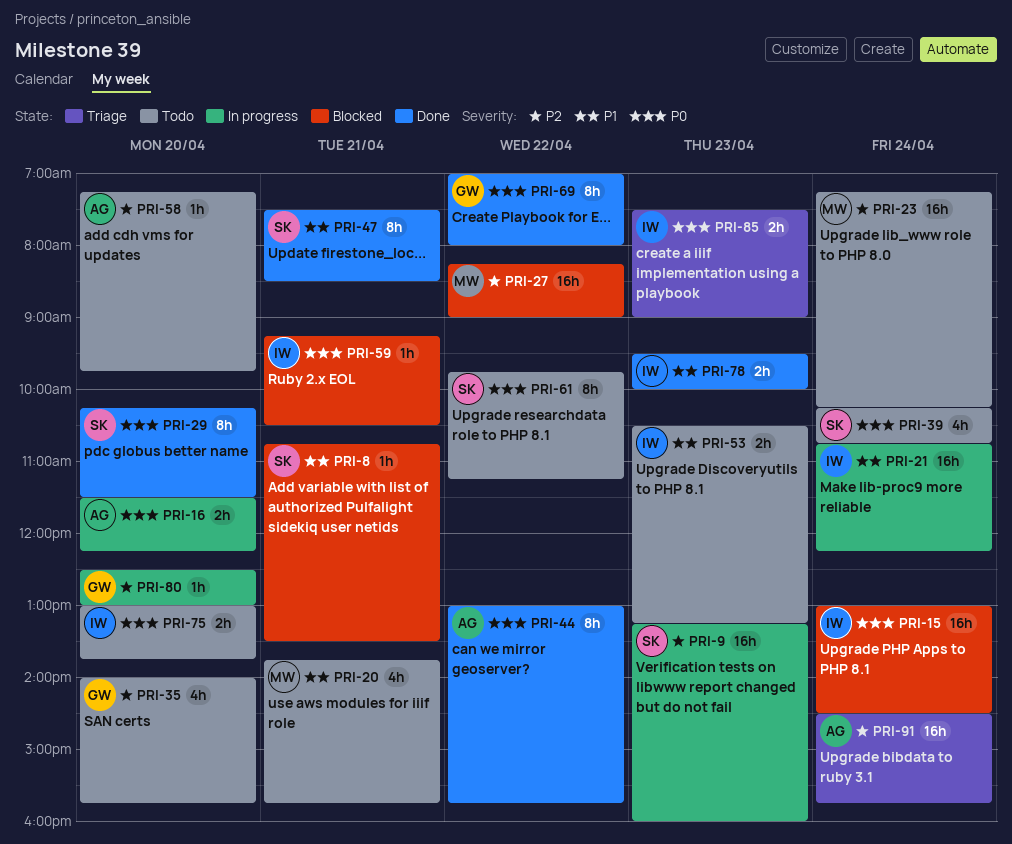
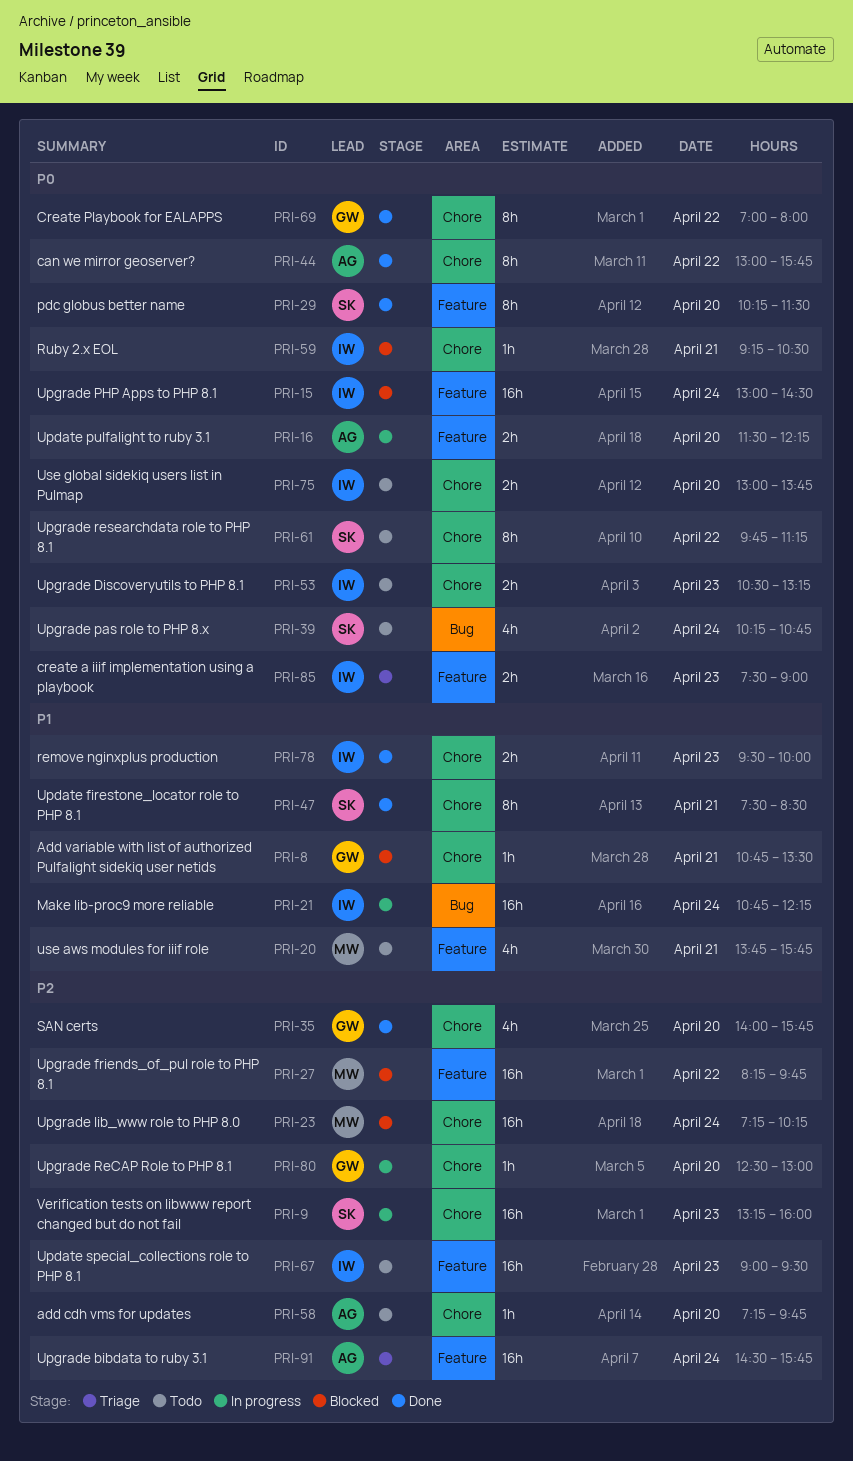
PRI-8, owner: SK -> GW
PRI-23, status: Todo -> Blocked
PRI-27, ends: 09:00 -> 09:45
PRI-35, status: Todo -> Done
PRI-53, priority: P1 -> P0
PRI-67: none -> present

